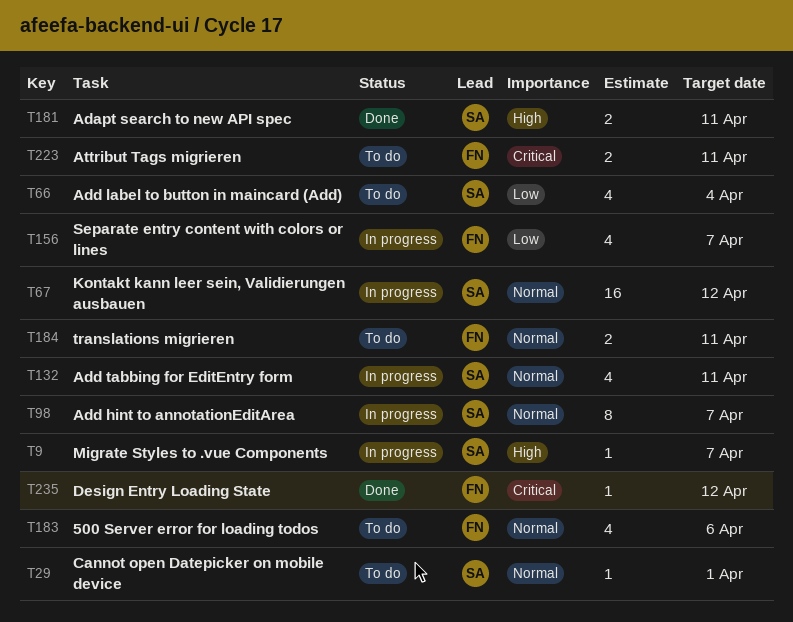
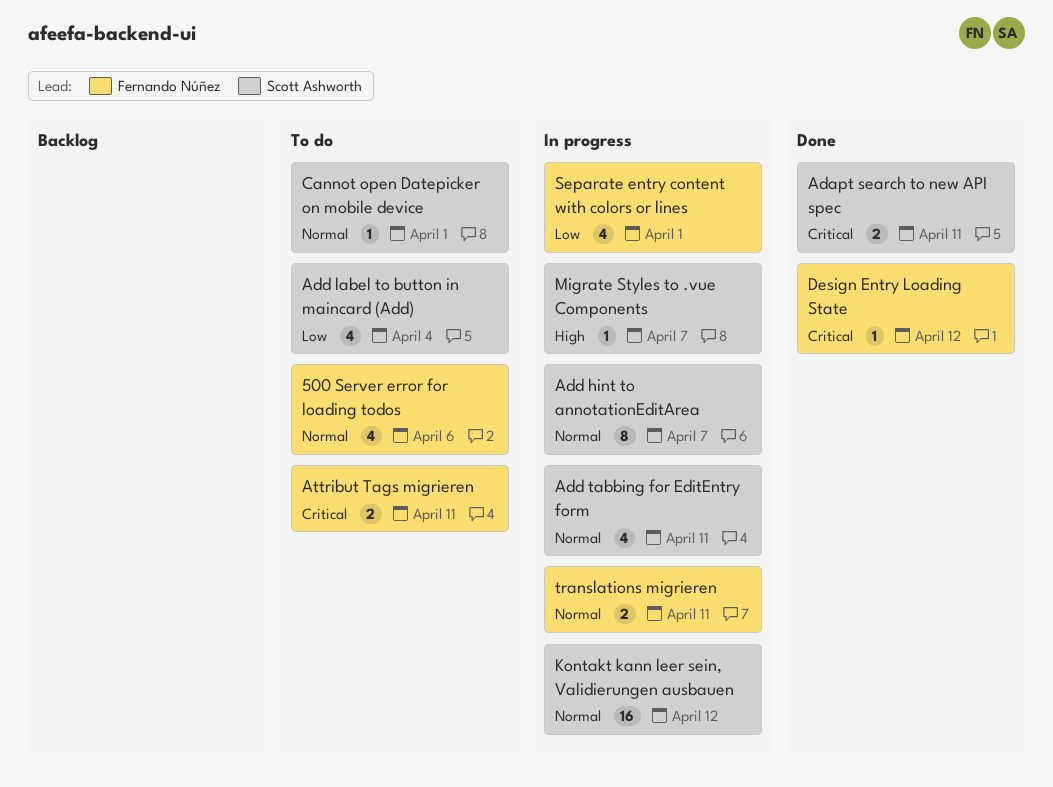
Adapt search to new API spec, priority: High -> Critical
Separate entry content with colors or lines, due: Apr 7 -> Apr 1
translations migrieren, status: To do -> In progress

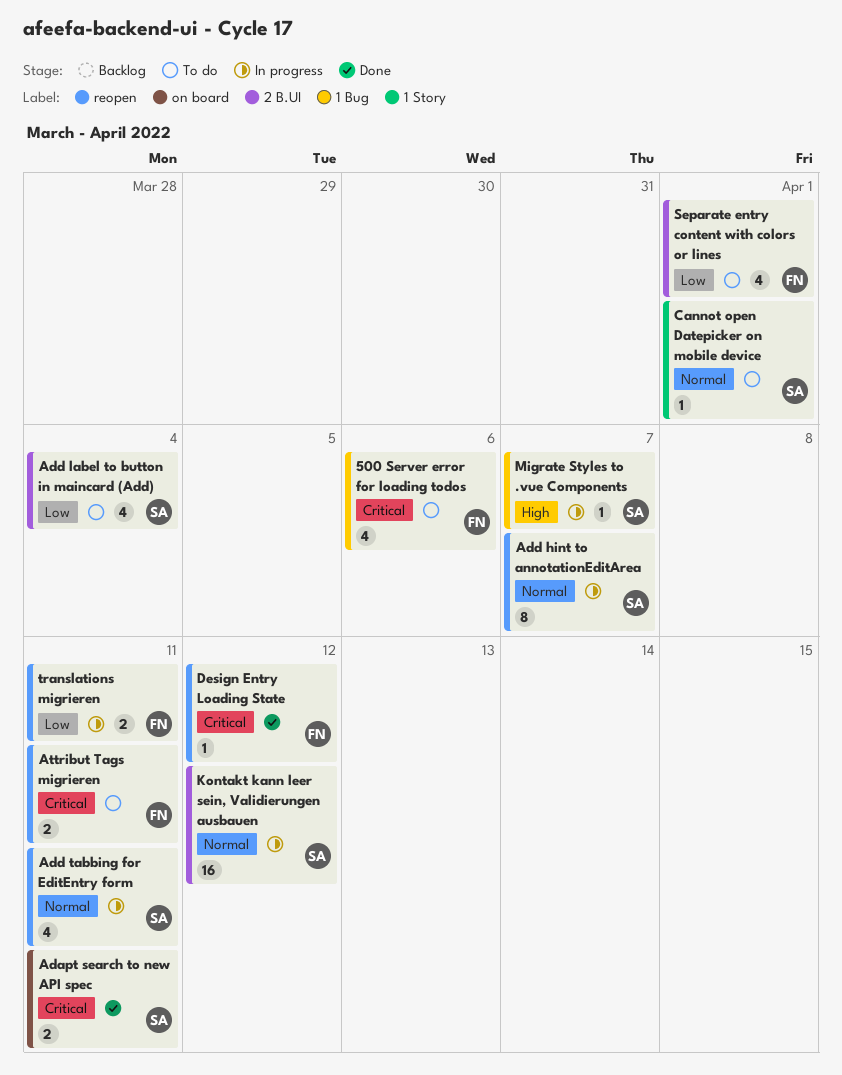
500 Server error for loading todos, priority: Normal -> Critical
Separate entry content with colors or lines, status: In progress -> To do
translations migrieren, priority: Normal -> Low

